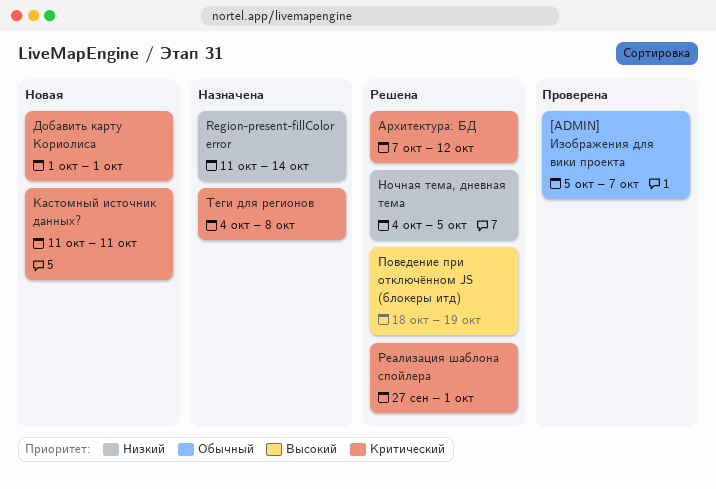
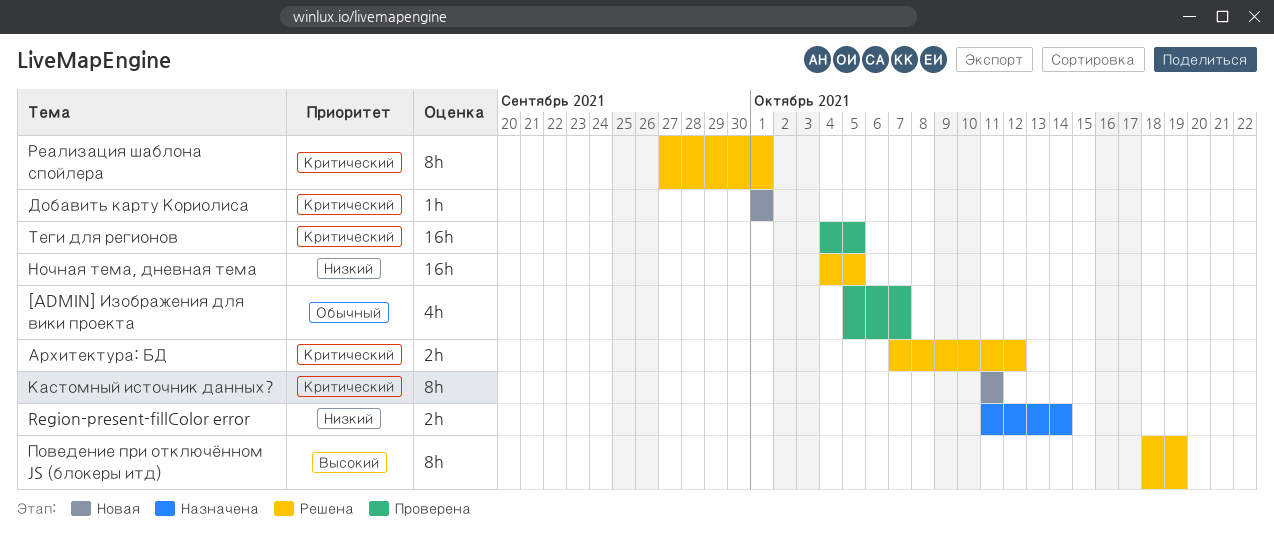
Теги для регионов, status: Назначена -> Проверена
Теги для регионов, due: Oct 8 -> Oct 5

